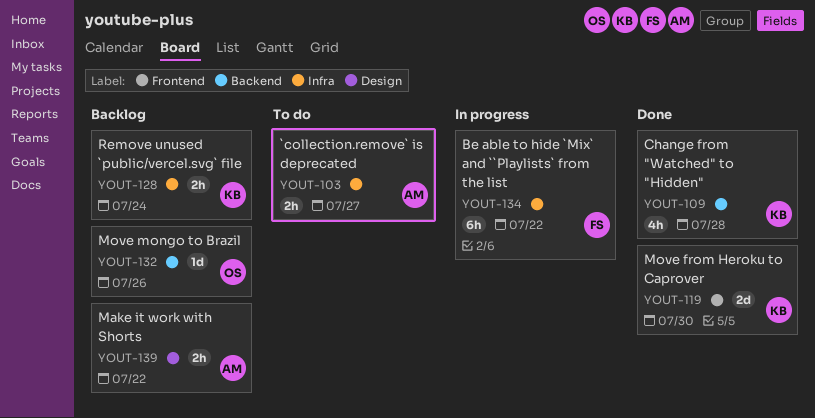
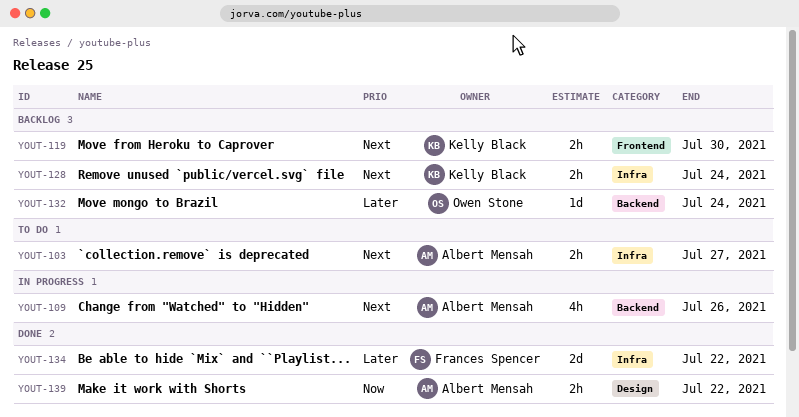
YOUT-109, status: Done -> In progress
YOUT-109, owner: Kelly Black -> Albert Mensah
YOUT-109, due: Jul 28 -> Jul 26
YOUT-119, status: Done -> Backlog
YOUT-119, estimate: 2d -> 2h
YOUT-132, due: Jul 26 -> Jul 24
YOUT-134, status: In progress -> Done
YOUT-134, estimate: 6h -> 2d
YOUT-139, status: Backlog -> Done

